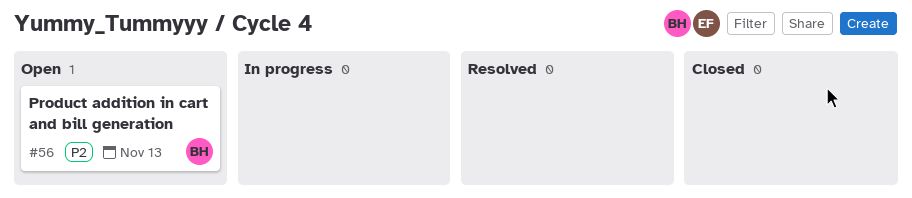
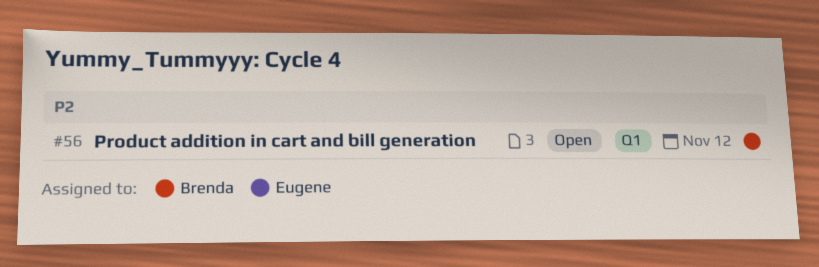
#56, due: Nov 13 -> Nov 12

